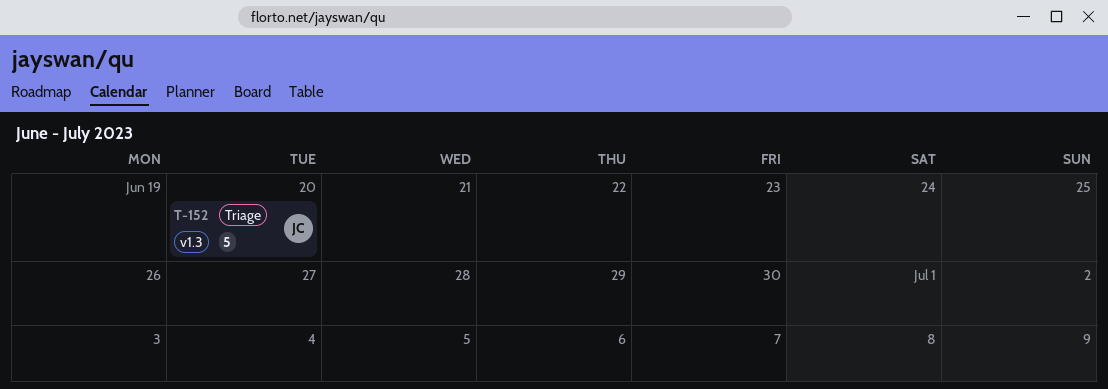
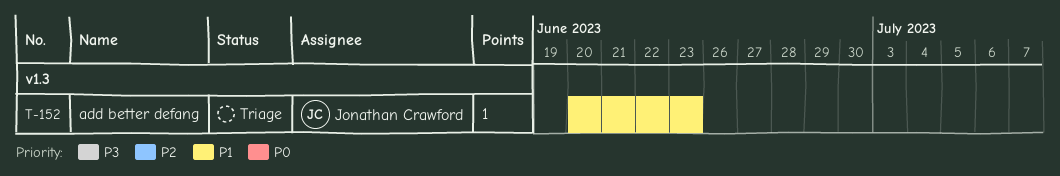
T-152, estimate: 5 -> 1
T-152, due: Jun 20 -> Jun 23

